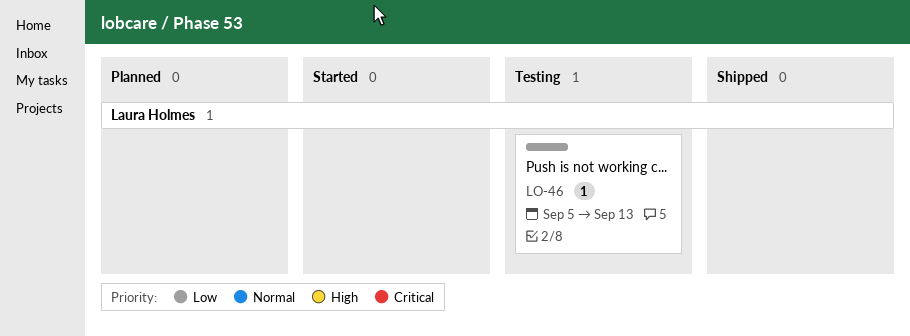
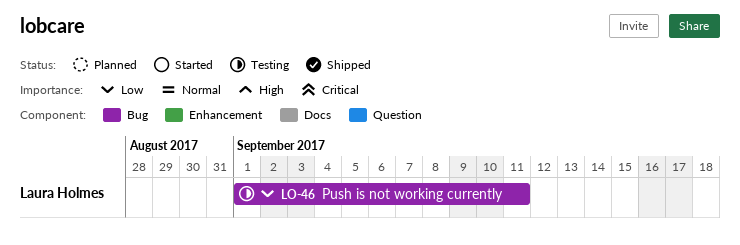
LO-46, start: Sep 5 -> Sep 1
LO-46, due: Sep 13 -> Sep 11

